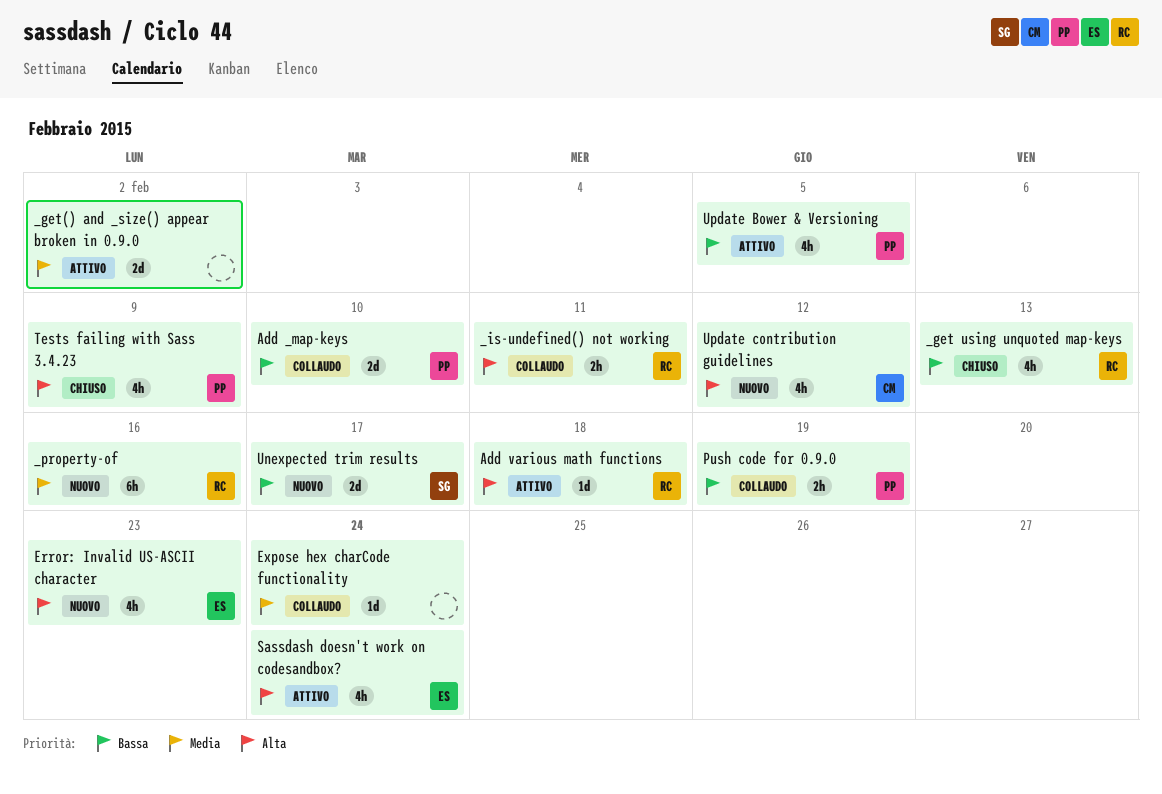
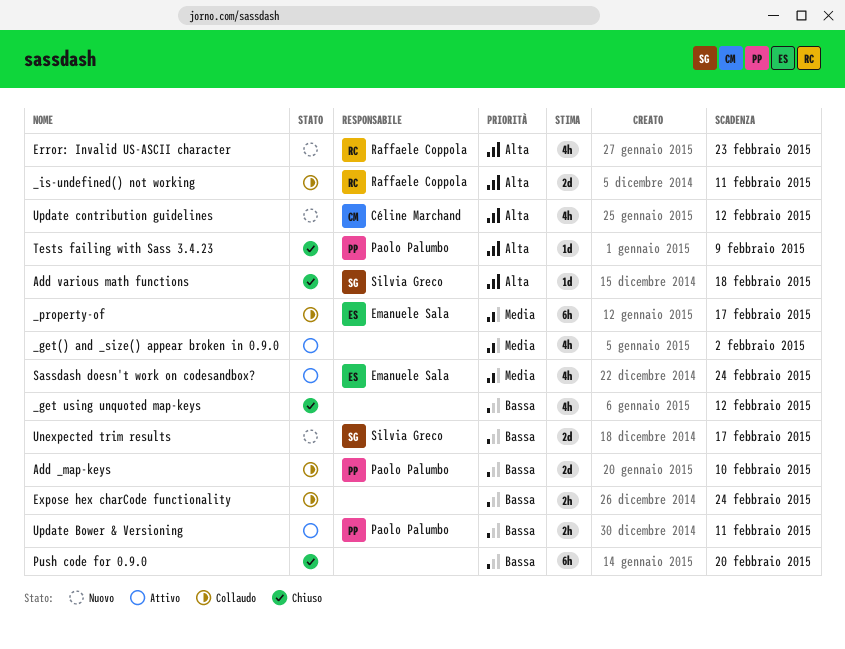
_get using unquoted map-keys, owner: Raffaele Coppola -> none
_get using unquoted map-keys, due: Feb 13 -> Feb 12
_get() and _size() appear broken in 0.9.0, estimate: 2d -> 4h
_is-undefined() not working, estimate: 2h -> 2d
_property-of, status: Nuovo -> Collaudo
_property-of, owner: Raffaele Coppola -> Emanuele Sala
_property-of, due: Feb 16 -> Feb 17
Add various math functions, status: Attivo -> Chiuso
Add various math functions, owner: Raffaele Coppola -> Silvia Greco
Error: Invalid US-ASCII character, owner: Emanuele Sala -> Raffaele Coppola
Expose hex charCode functionality, priority: Media -> Bassa
Expose hex charCode functionality, estimate: 1d -> 2h
Push code for 0.9.0, status: Collaudo -> Chiuso
Push code for 0.9.0, owner: Paolo Palumbo -> none
Push code for 0.9.0, estimate: 2h -> 6h
Push code for 0.9.0, due: Feb 19 -> Feb 20
Sassdash doesn't work on codesandbox?, priority: Alta -> Media
Tests failing with Sass 3.4.23, estimate: 4h -> 1d
Update Bower & Versioning, estimate: 4h -> 2h
Update Bower & Versioning, due: Feb 5 -> Feb 11

